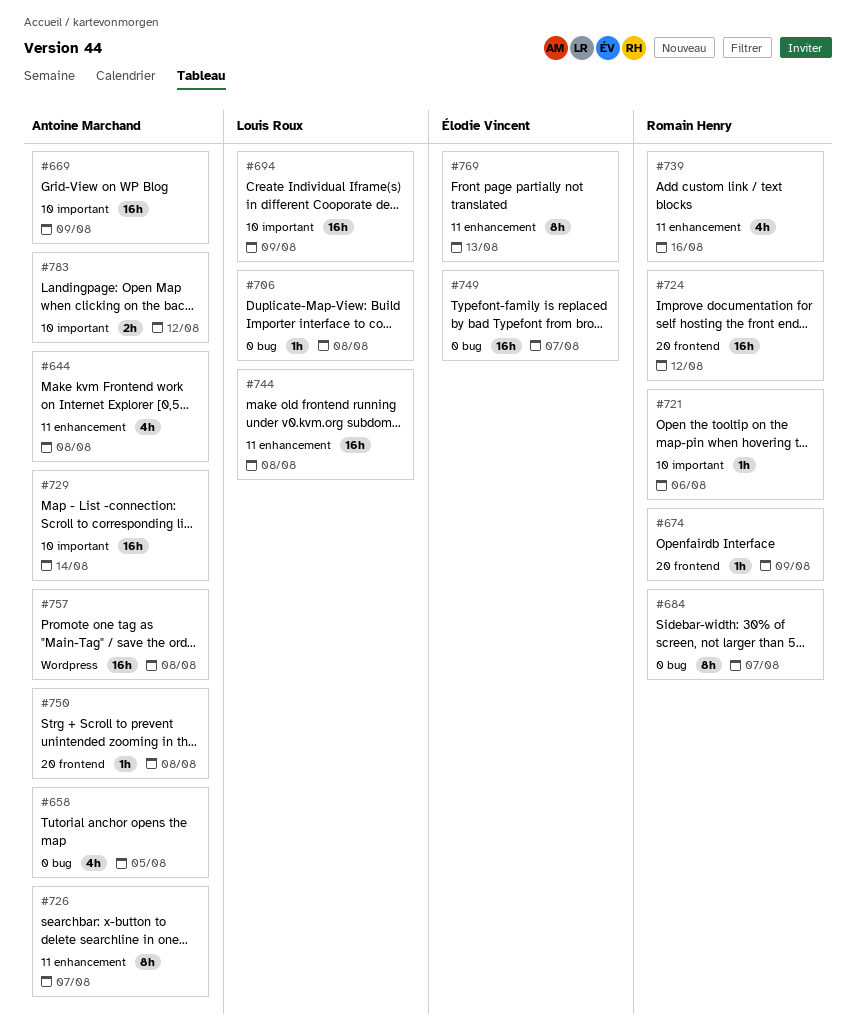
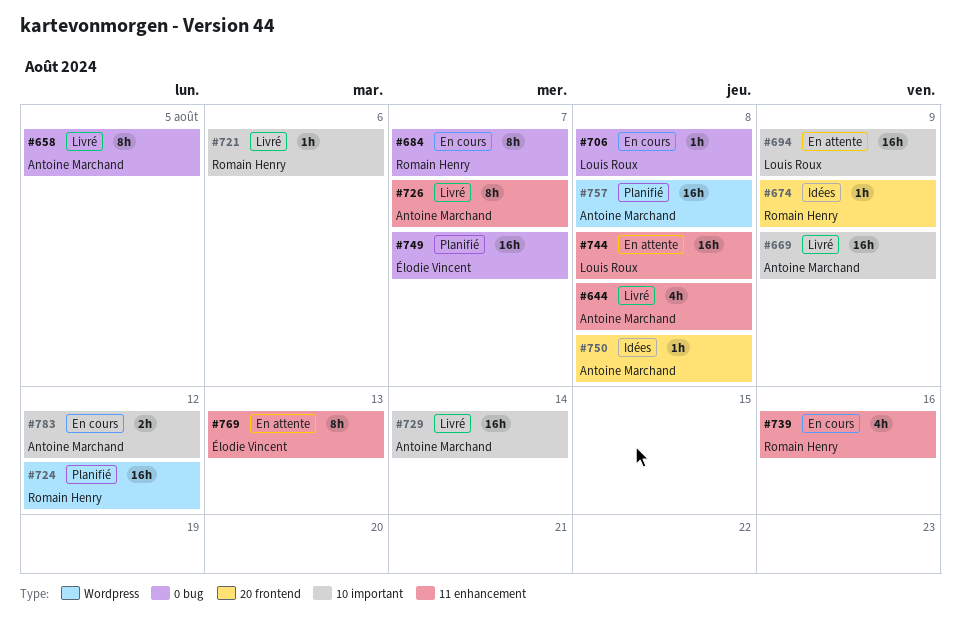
#658, estimate: 4h -> 8h
#724, label: 20 frontend -> Wordpress

